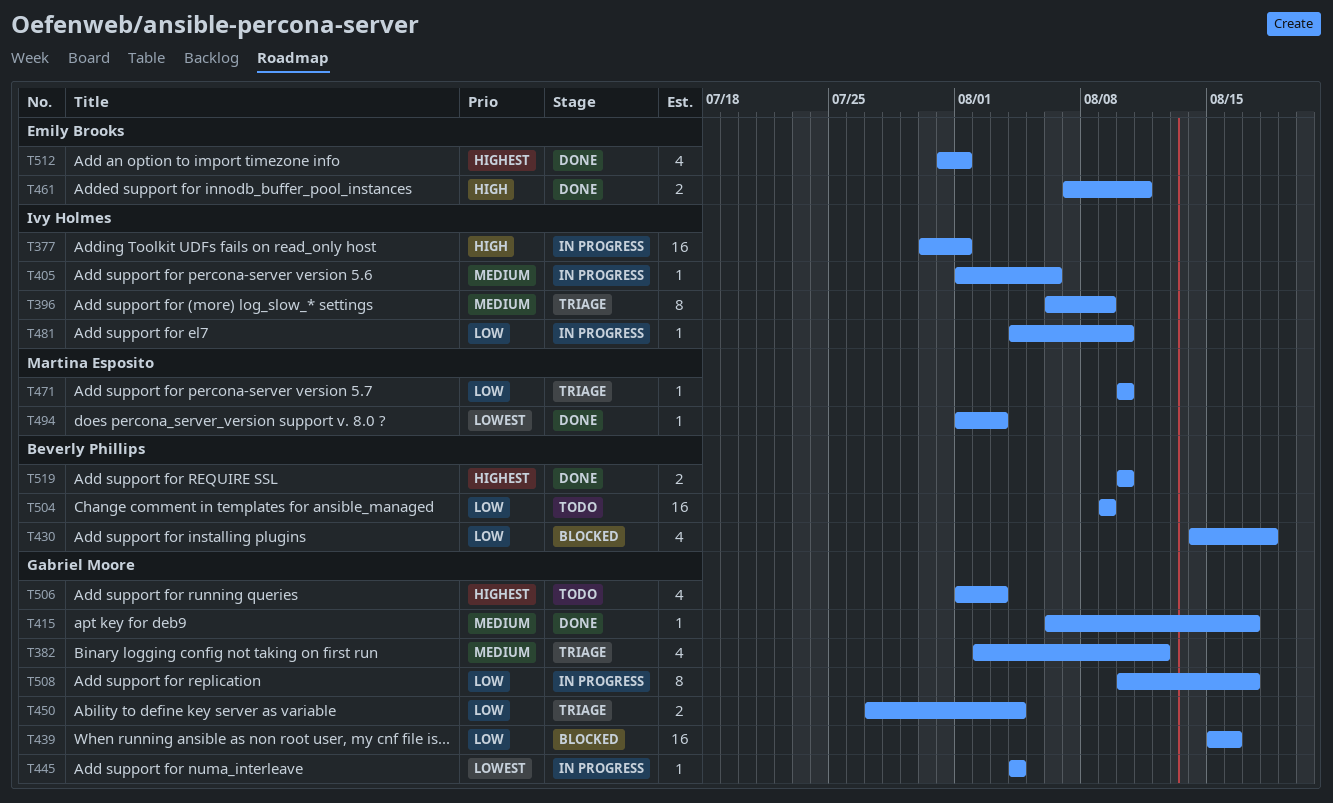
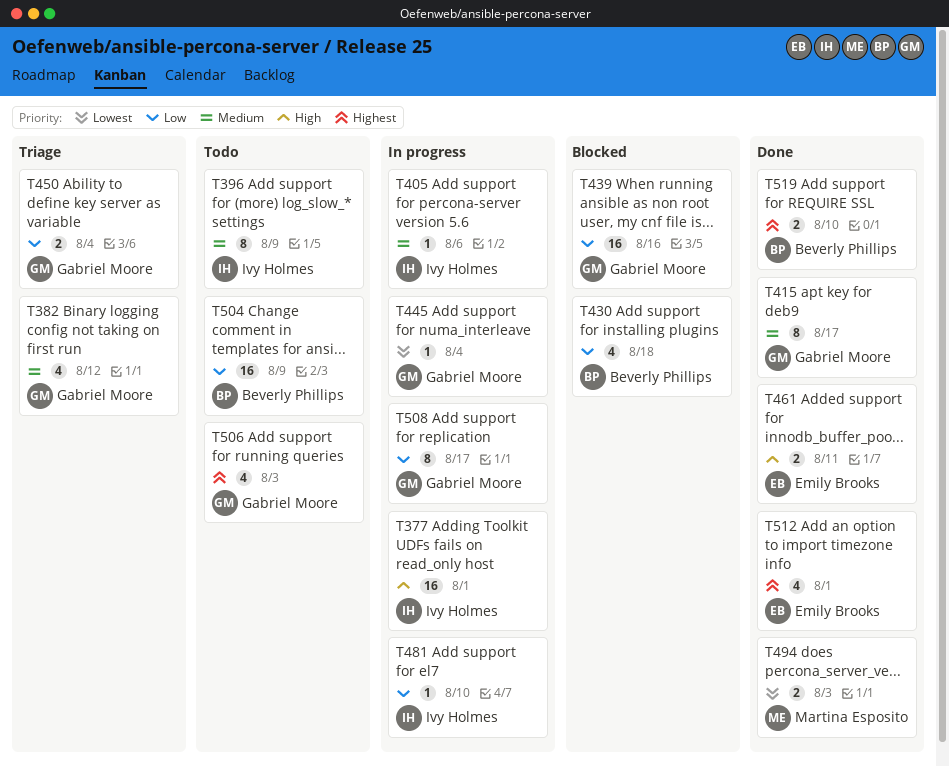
T396, status: Triage -> Todo
T415, estimate: 1 -> 8
T471: present -> none
T494, estimate: 1 -> 2

